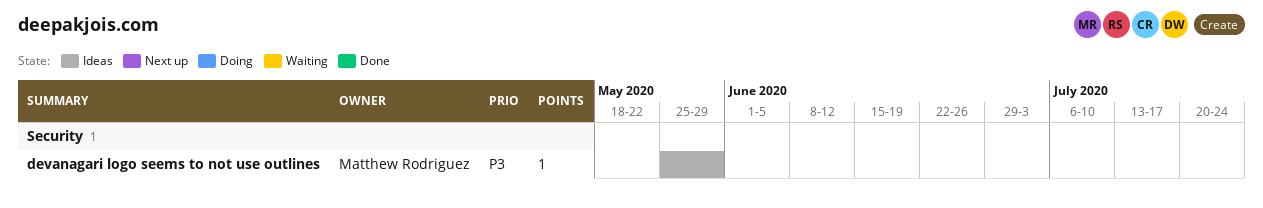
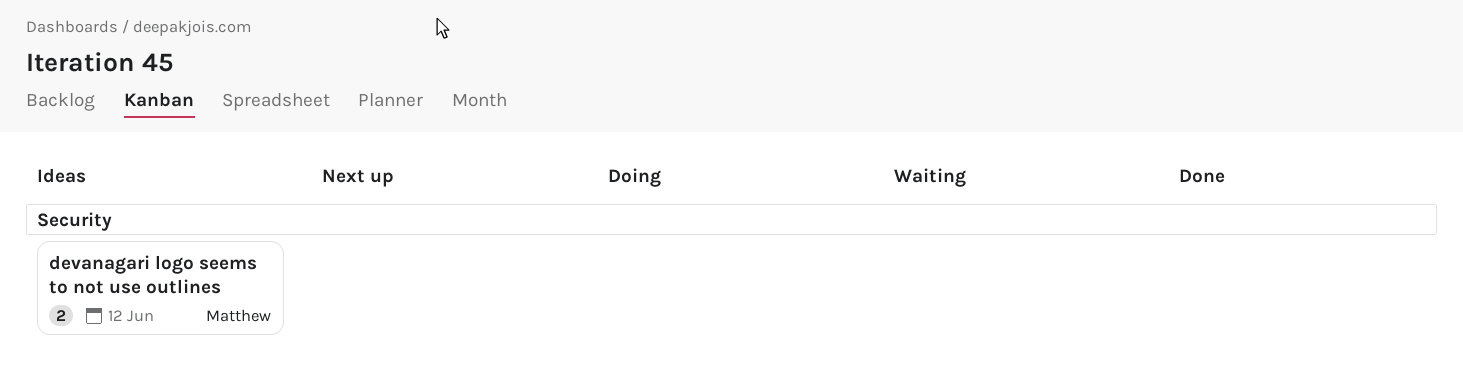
devanagari logo seems to not use outlines, estimate: 1 -> 2
devanagari logo seems to not use outlines, due: May 29 -> Jun 12

